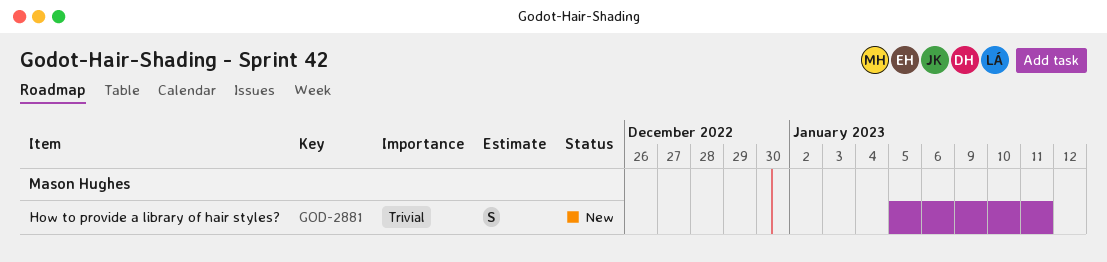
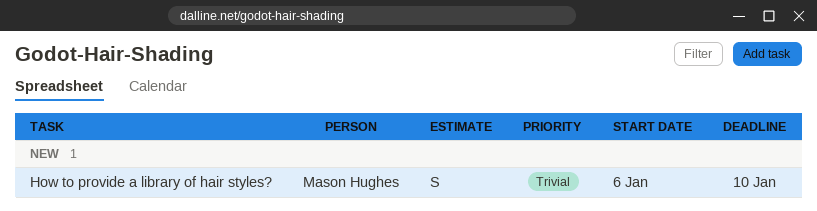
How to provide a library of hair styles?, start: Jan 5 -> Jan 6
How to provide a library of hair styles?, due: Jan 11 -> Jan 10

